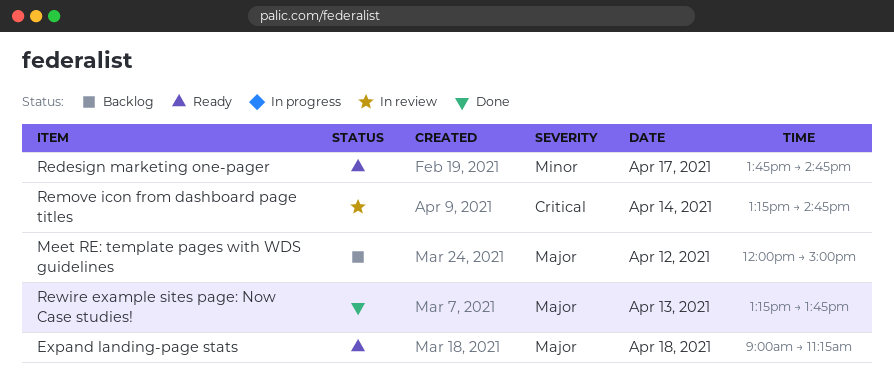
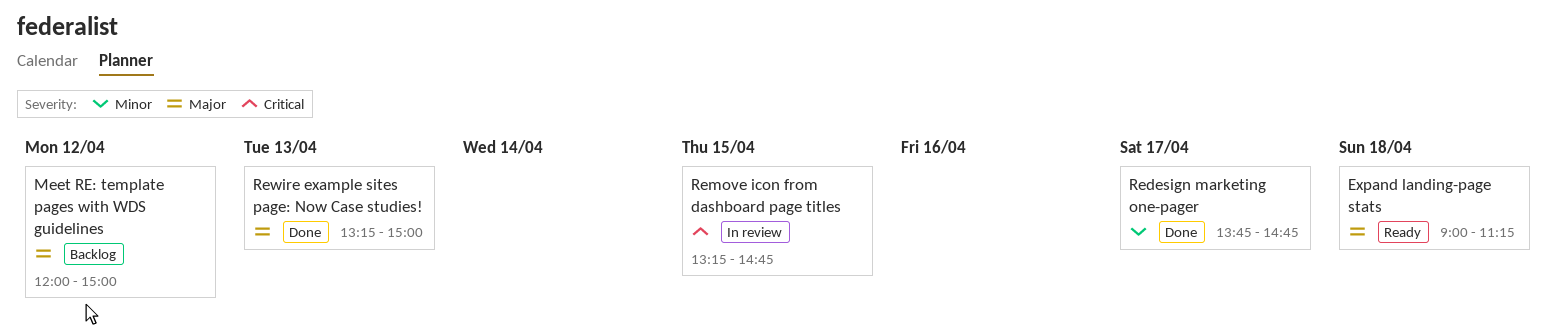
Redesign marketing one-pager, status: Ready -> Done
Remove icon from dashboard page titles, day: Apr 14 -> Apr 15
Rewire example sites page: Now Case studies!, ends: 13:45 -> 15:00

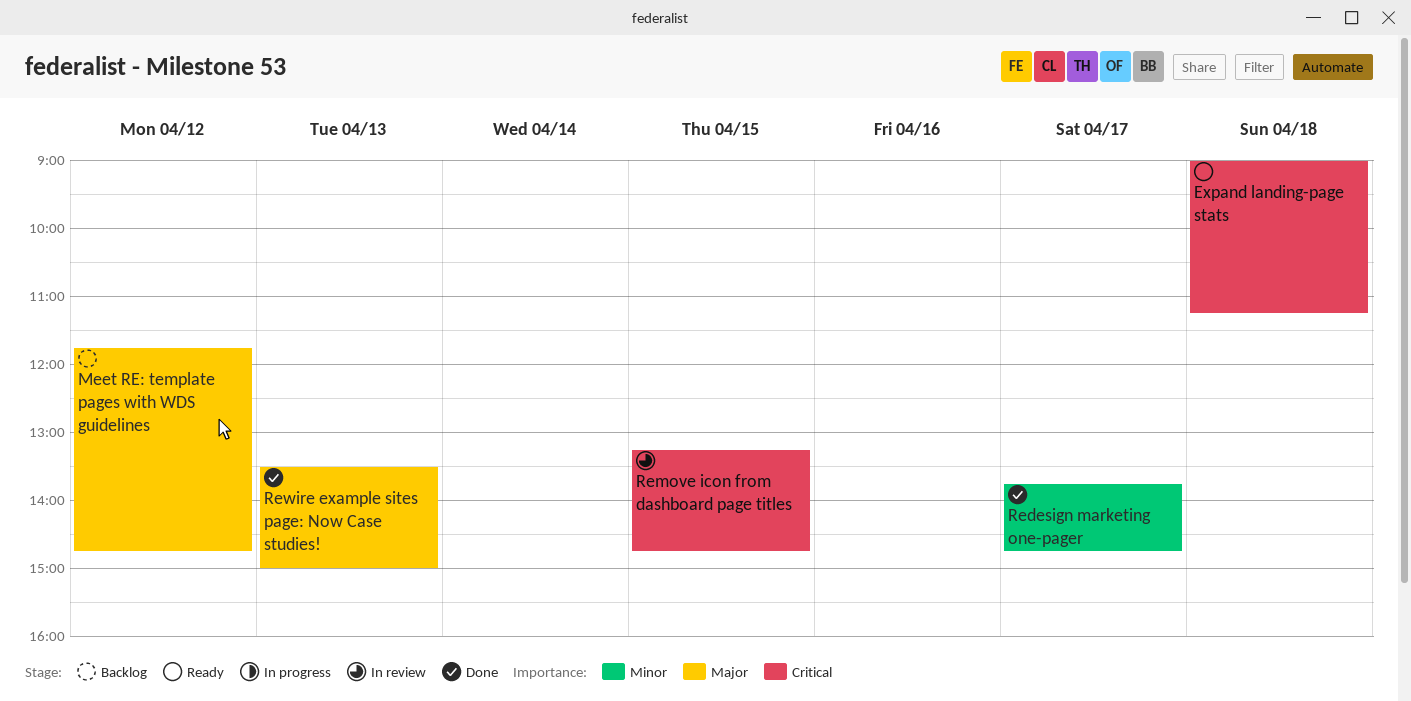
Expand landing-page stats, priority: Major -> Critical
Meet RE: template pages with WDS guidelines, begins: 12:00 -> 11:45
Meet RE: template pages with WDS guidelines, ends: 15:00 -> 14:45
Rewire example sites page: Now Case studies!, begins: 13:15 -> 13:30

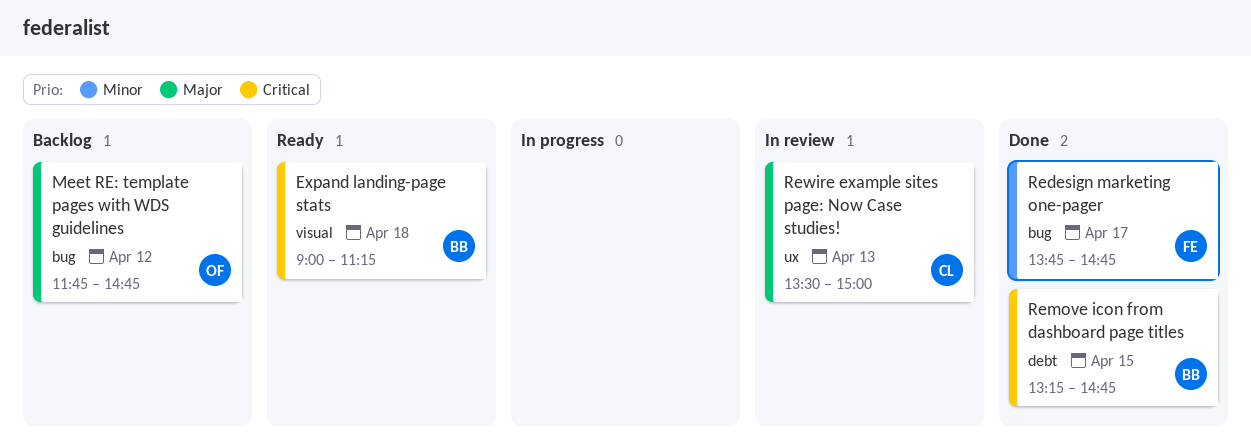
Remove icon from dashboard page titles, status: In review -> Done
Rewire example sites page: Now Case studies!, status: Done -> In review

